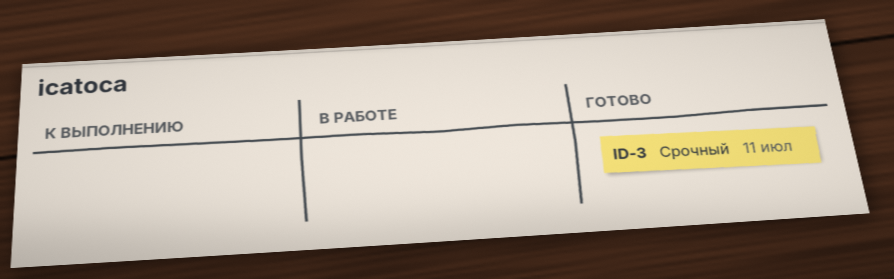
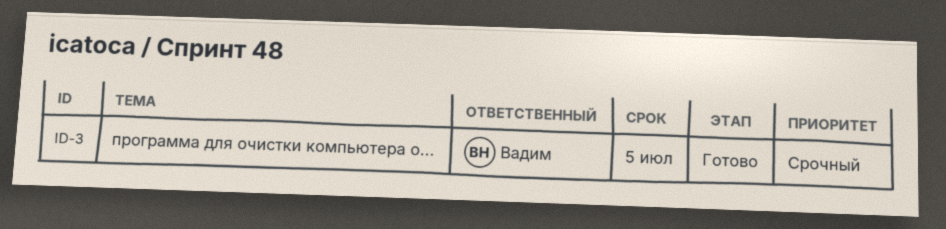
ID-3, due: Jul 11 -> Jul 5

